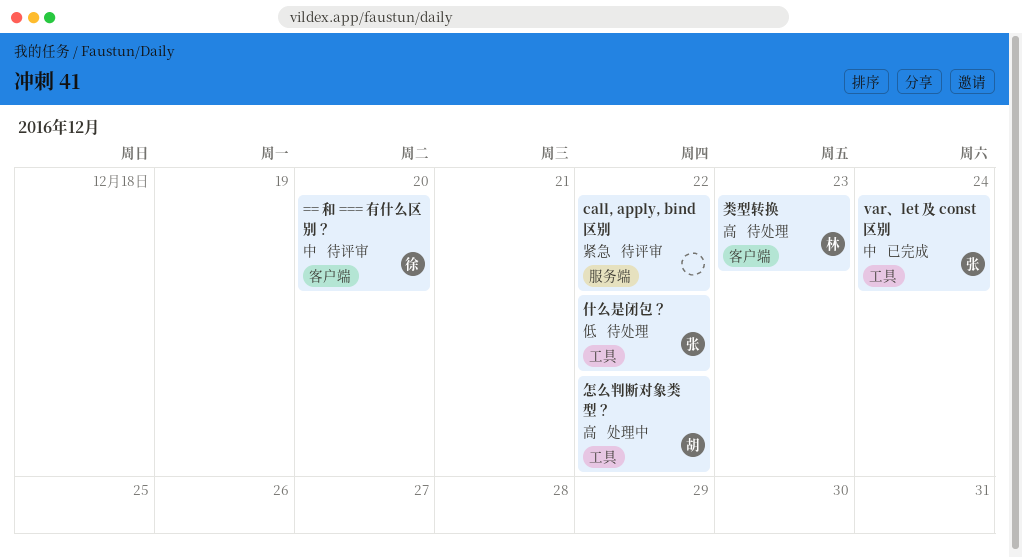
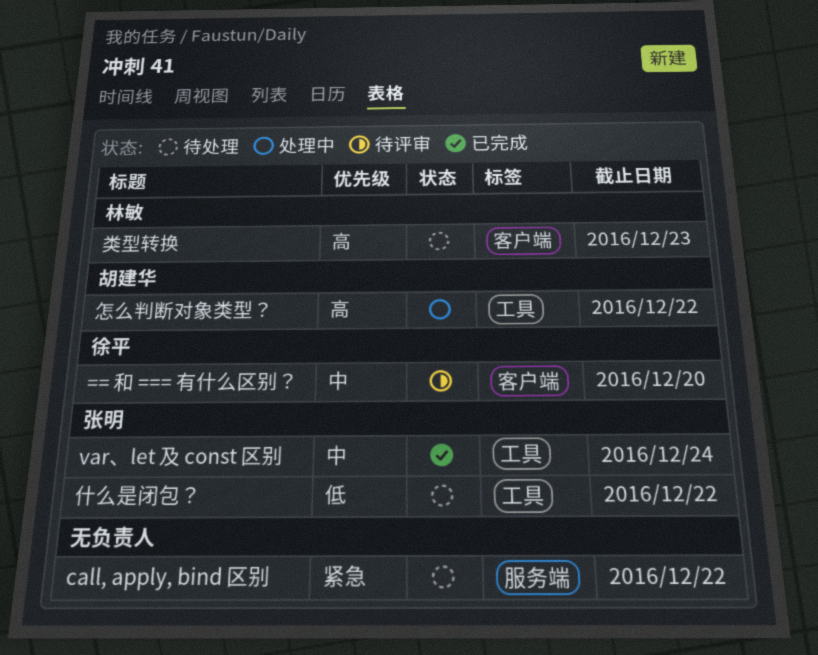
call, apply, bind 区别, status: 待评审 -> 待处理

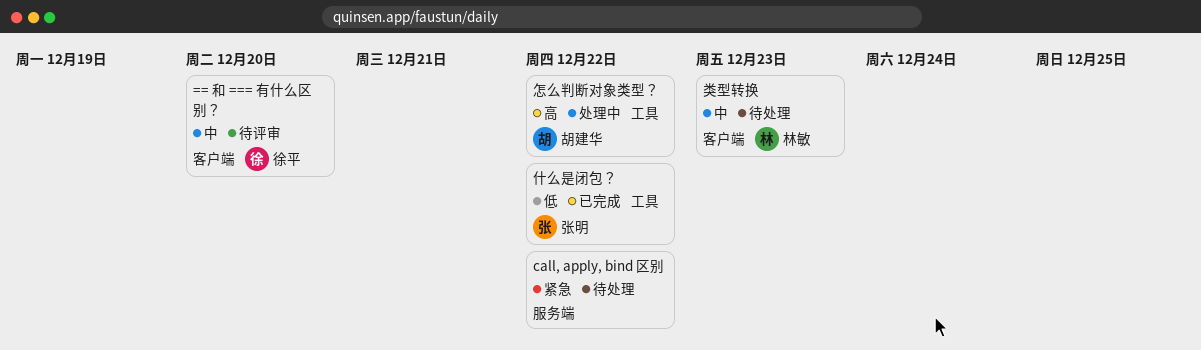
var、let 及 const 区别: present -> none
什么是闭包？, status: 待处理 -> 已完成
类型转换, priority: 高 -> 中

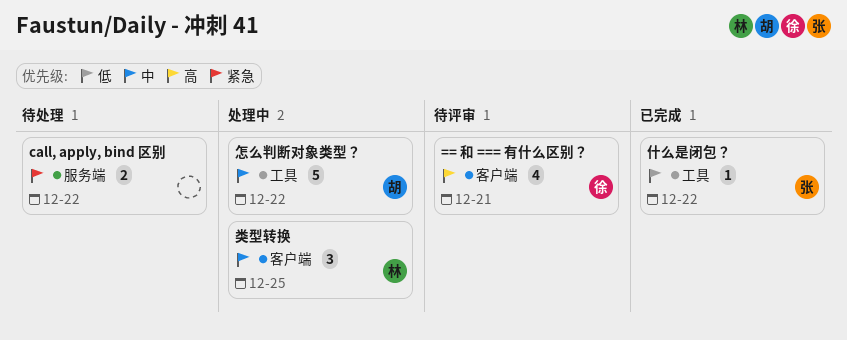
== 和 === 有什么区别？, priority: 中 -> 高
== 和 === 有什么区别？, due: Dec 20 -> Dec 21
怎么判断对象类型？, priority: 高 -> 中
类型转换, status: 待处理 -> 处理中
类型转换, due: Dec 23 -> Dec 25

